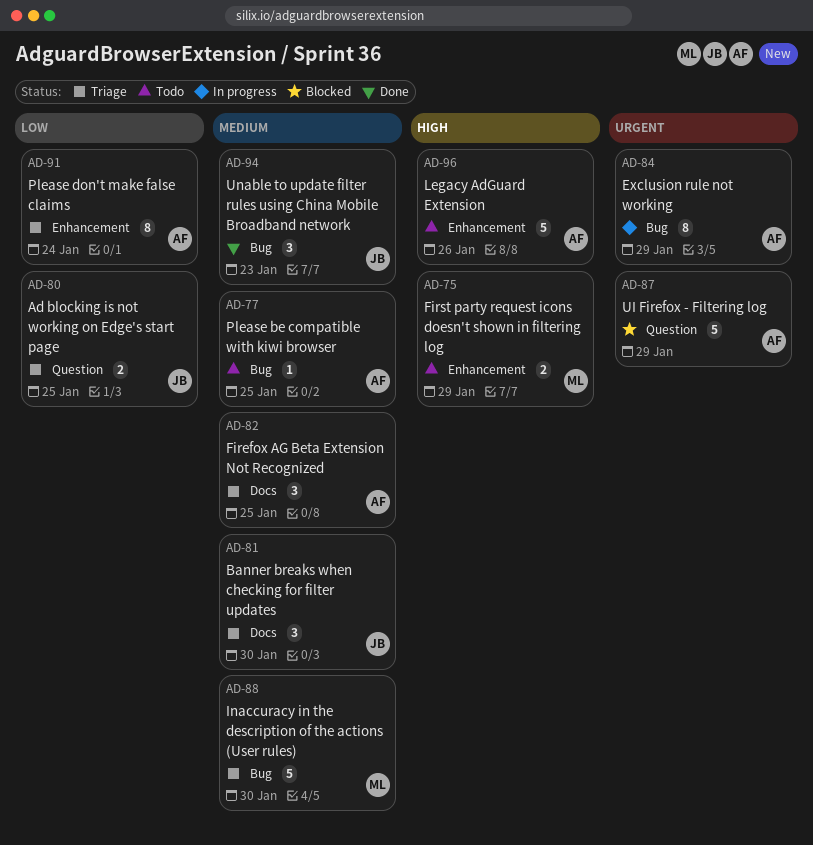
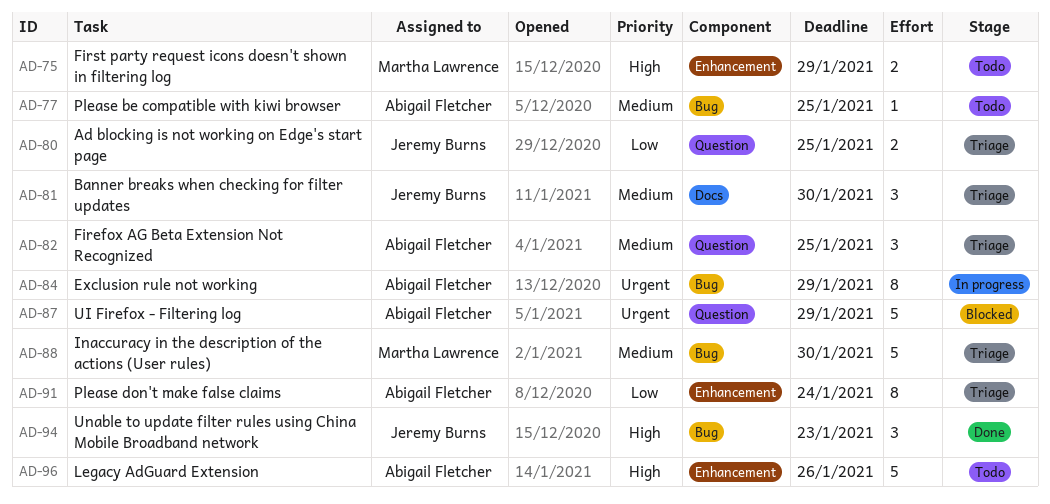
AD-82, label: Docs -> Question
AD-94, priority: Medium -> High

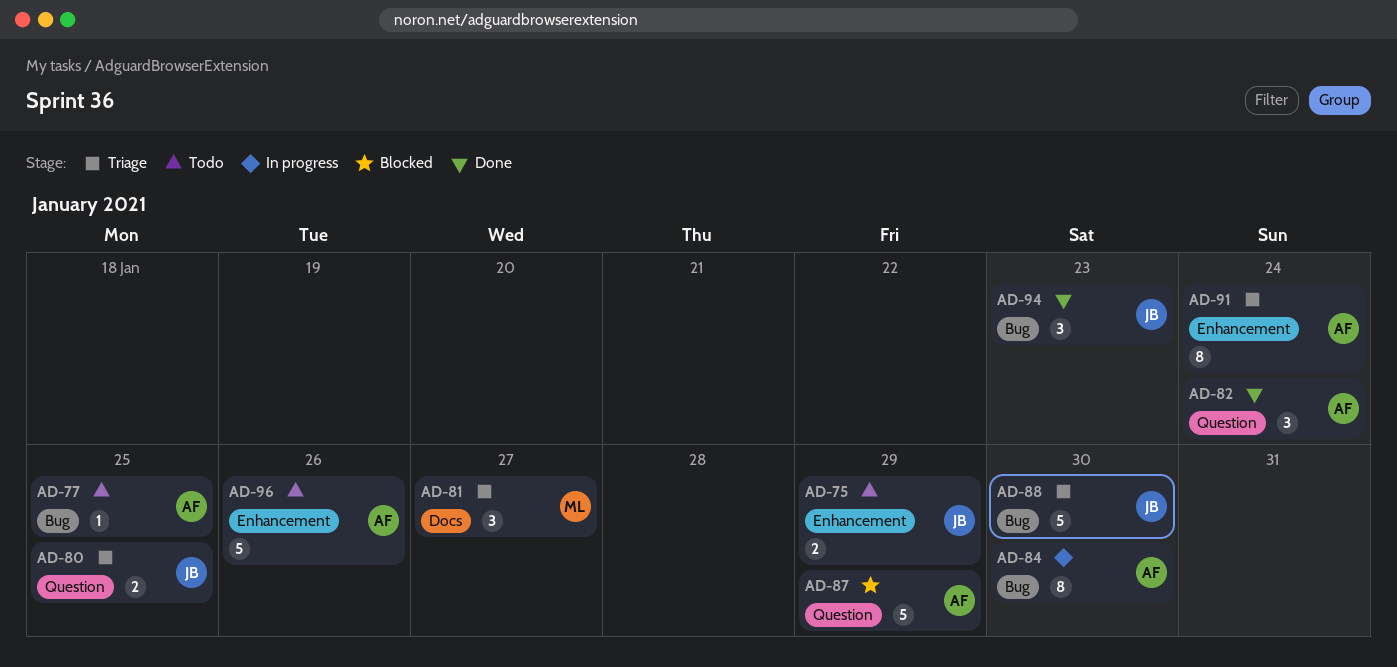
AD-75, owner: Martha Lawrence -> Jeremy Burns
AD-81, owner: Jeremy Burns -> Martha Lawrence
AD-81, due: Jan 30 -> Jan 27
AD-82, status: Triage -> Done
AD-82, due: Jan 25 -> Jan 24
AD-84, due: Jan 29 -> Jan 30
AD-88, owner: Martha Lawrence -> Jeremy Burns

